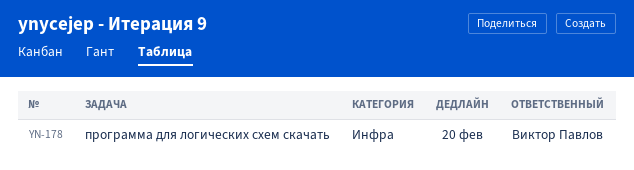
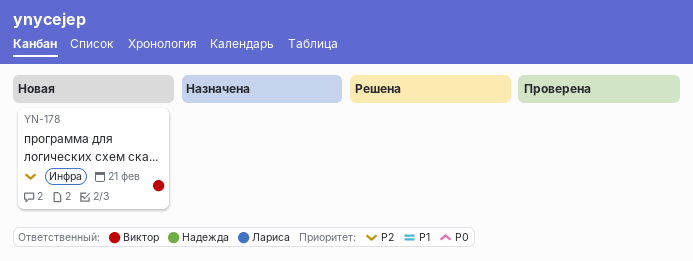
YN-178, due: Feb 20 -> Feb 21

